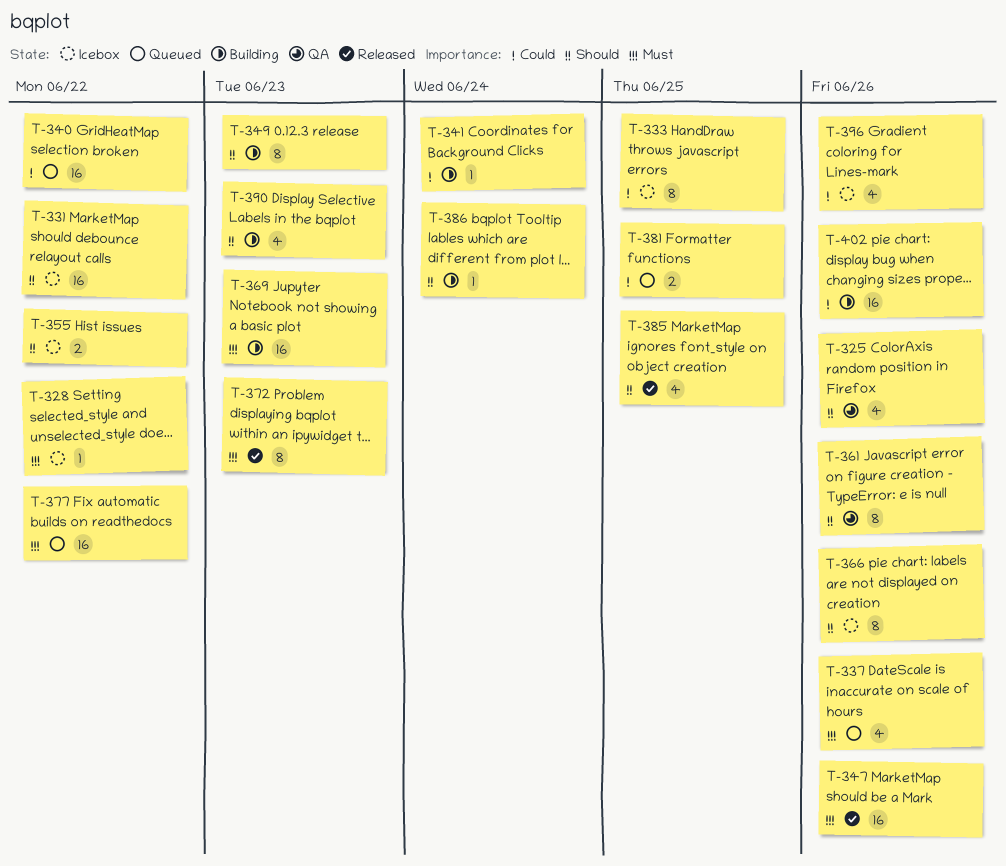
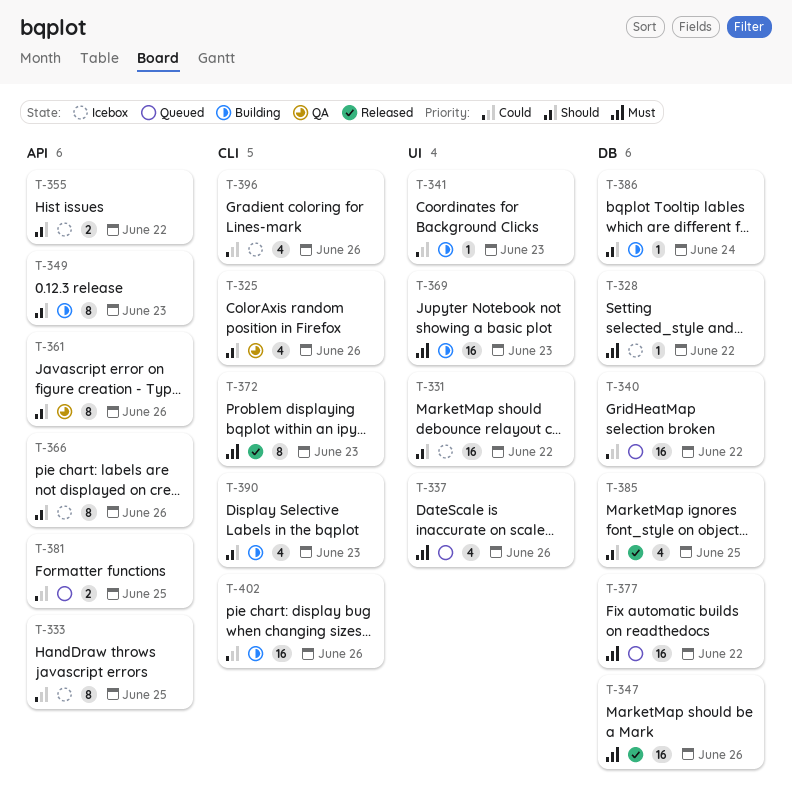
T-341, due: Jun 24 -> Jun 23

